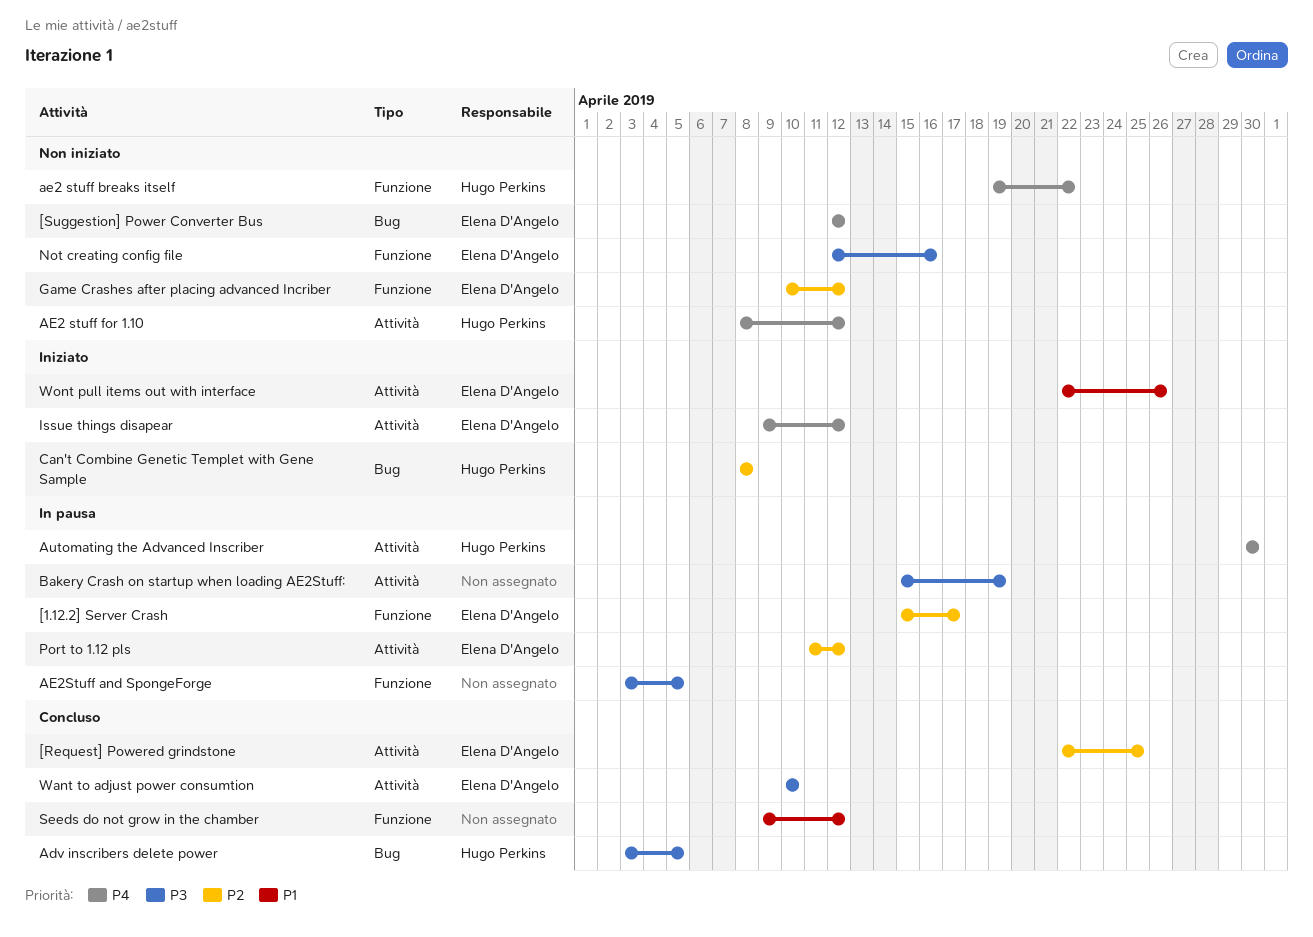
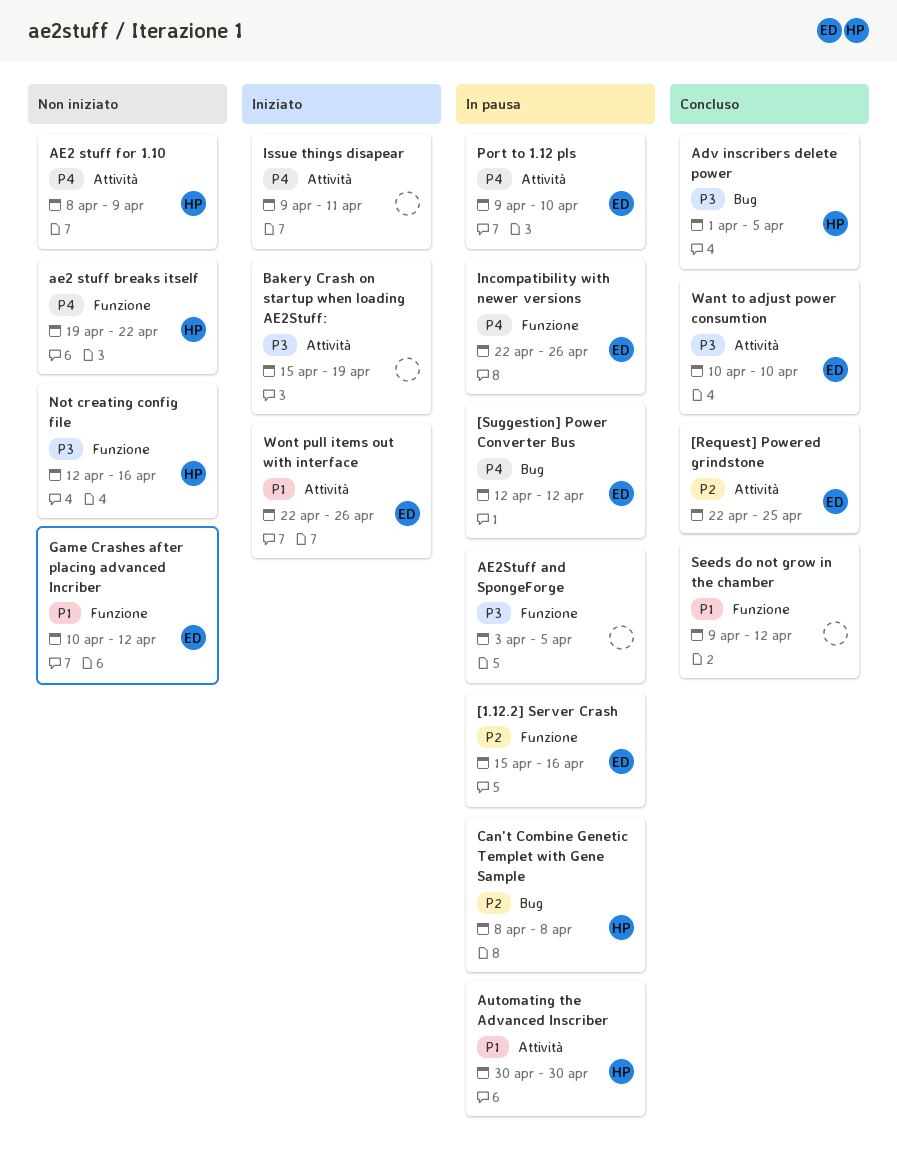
[1.12.2] Server Crash, due: Apr 17 -> Apr 16
[Suggestion] Power Converter Bus, status: Non iniziato -> In pausa
Adv inscribers delete power, start: Apr 3 -> Apr 1
AE2 stuff for 1.10, due: Apr 12 -> Apr 9
Automating the Advanced Inscriber, priority: P4 -> P1
Bakery Crash on startup when loading AE2Stuff:, status: In pausa -> Iniziato
Can't Combine Genetic Templet with Gene Sample, status: Iniziato -> In pausa
Game Crashes after placing advanced Incriber, priority: P2 -> P1
Incompatibility with newer versions: none -> present
Issue things disapear, owner: Elena D'Angelo -> none
Issue things disapear, due: Apr 12 -> Apr 11
Not creating config file, owner: Elena D'Angelo -> Hugo Perkins
Port to 1.12 pls, priority: P2 -> P4
Port to 1.12 pls, start: Apr 11 -> Apr 9
Port to 1.12 pls, due: Apr 12 -> Apr 10

